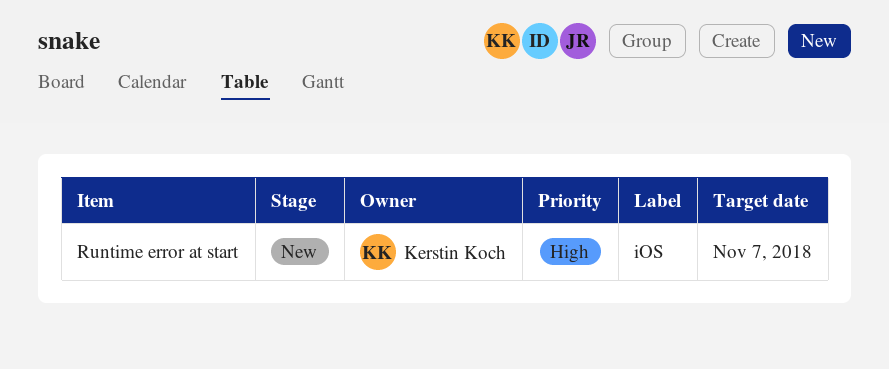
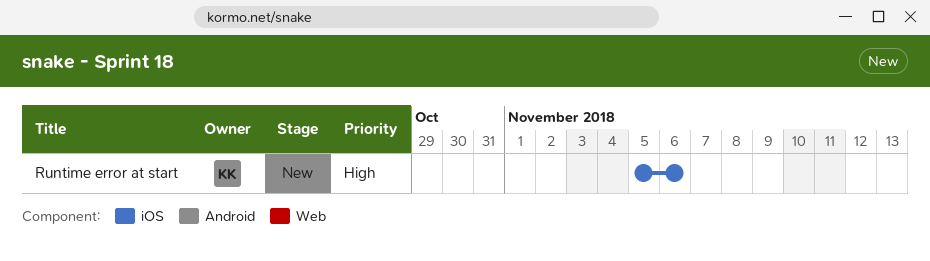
Runtime error at start, due: Nov 7 -> Nov 6

